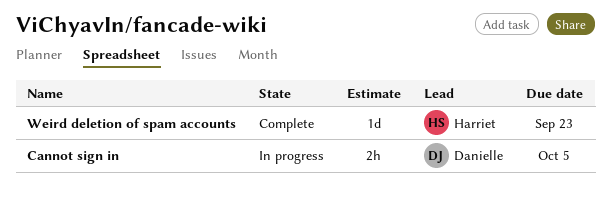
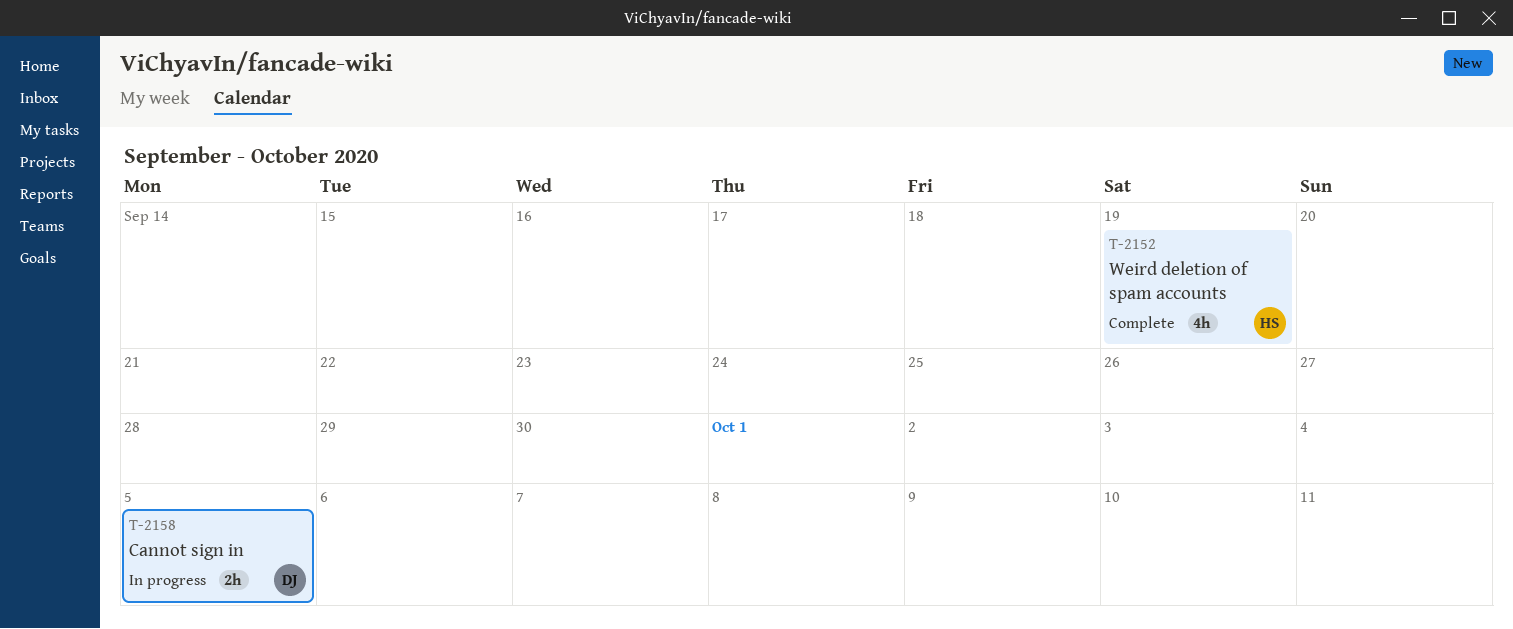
Weird deletion of spam accounts, estimate: 1d -> 4h
Weird deletion of spam accounts, due: Sep 23 -> Sep 19

